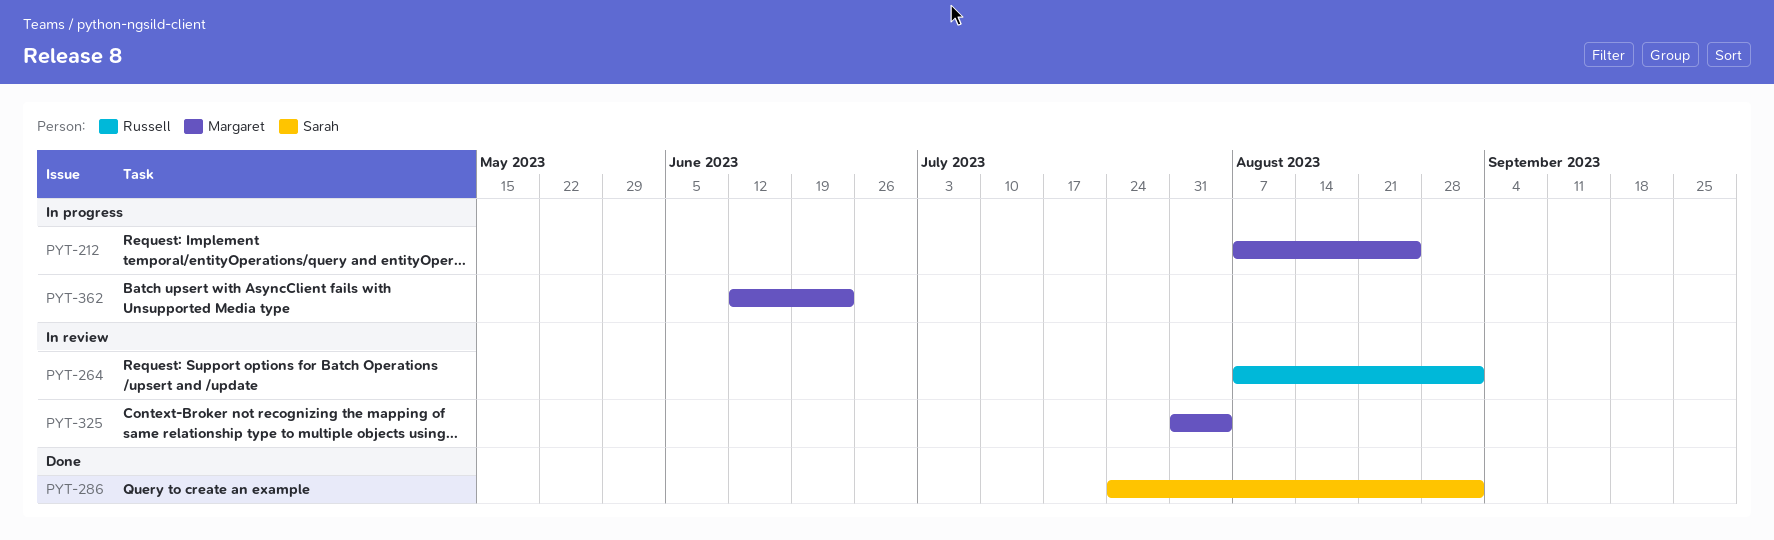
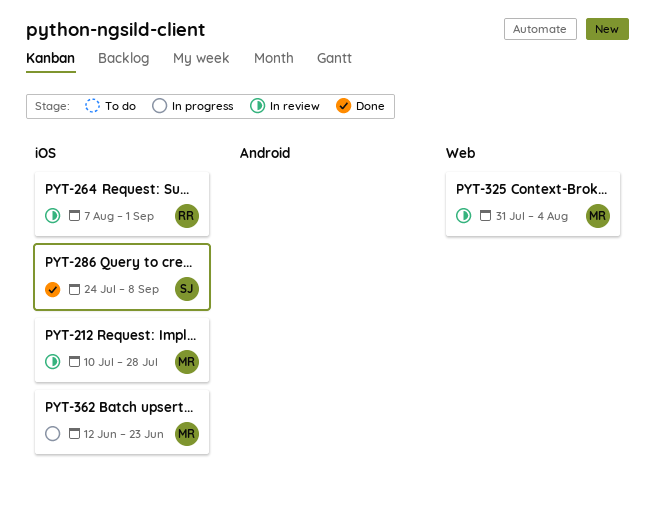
PYT-212, status: In progress -> In review
PYT-212, start: Aug 7 -> Jul 10
PYT-212, due: Aug 25 -> Jul 28
PYT-286, due: Sep 1 -> Sep 8

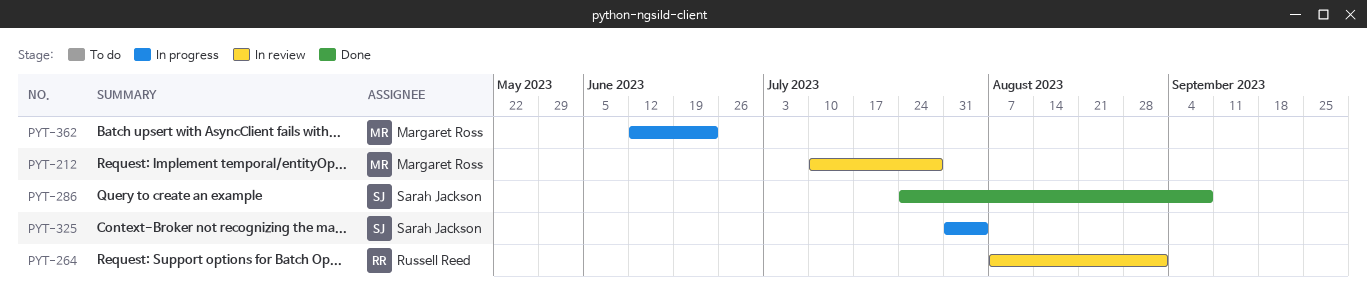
PYT-325, status: In review -> In progress
PYT-325, owner: Margaret Ross -> Sarah Jackson

